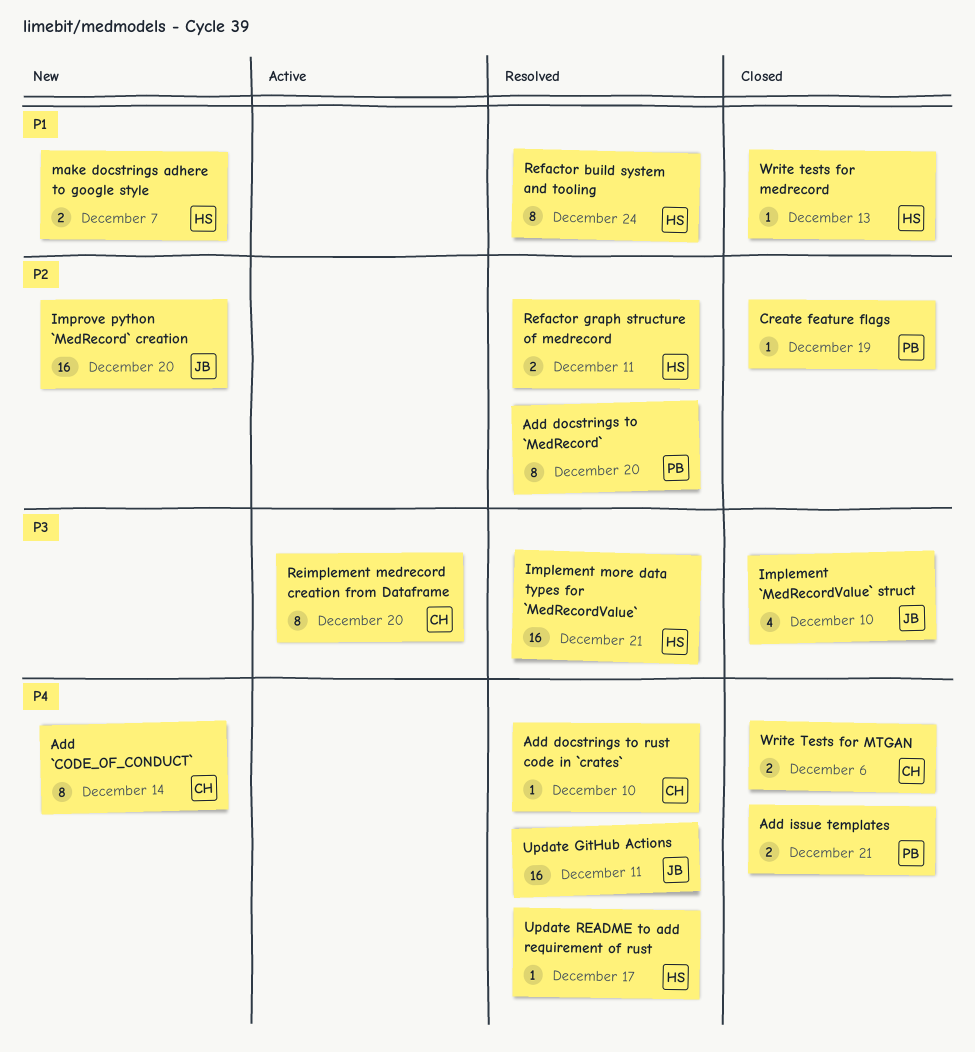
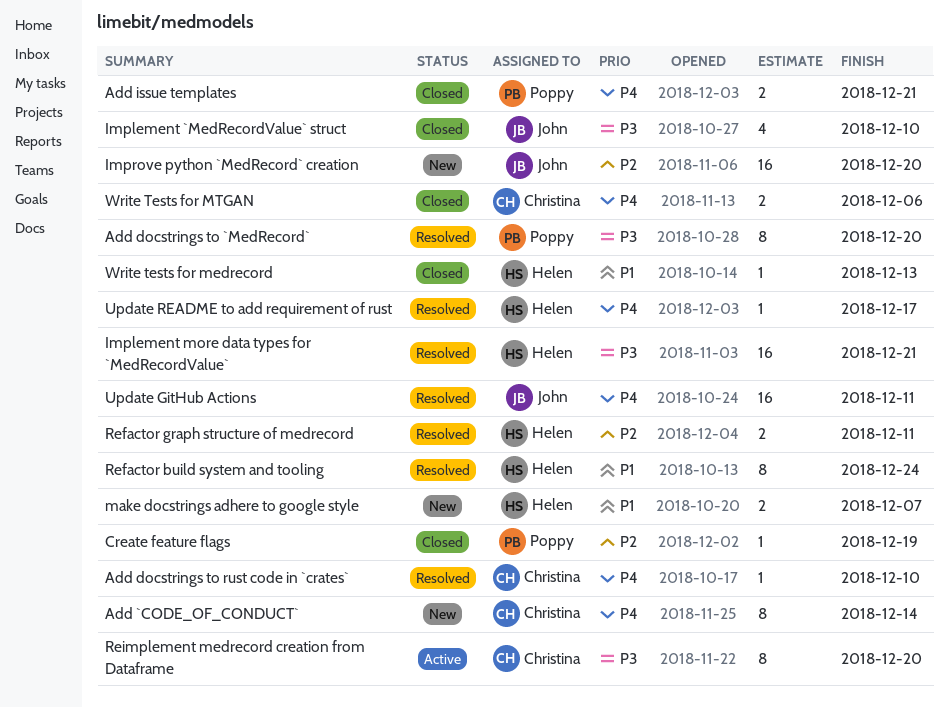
Add docstrings to `MedRecord`, priority: P2 -> P3

